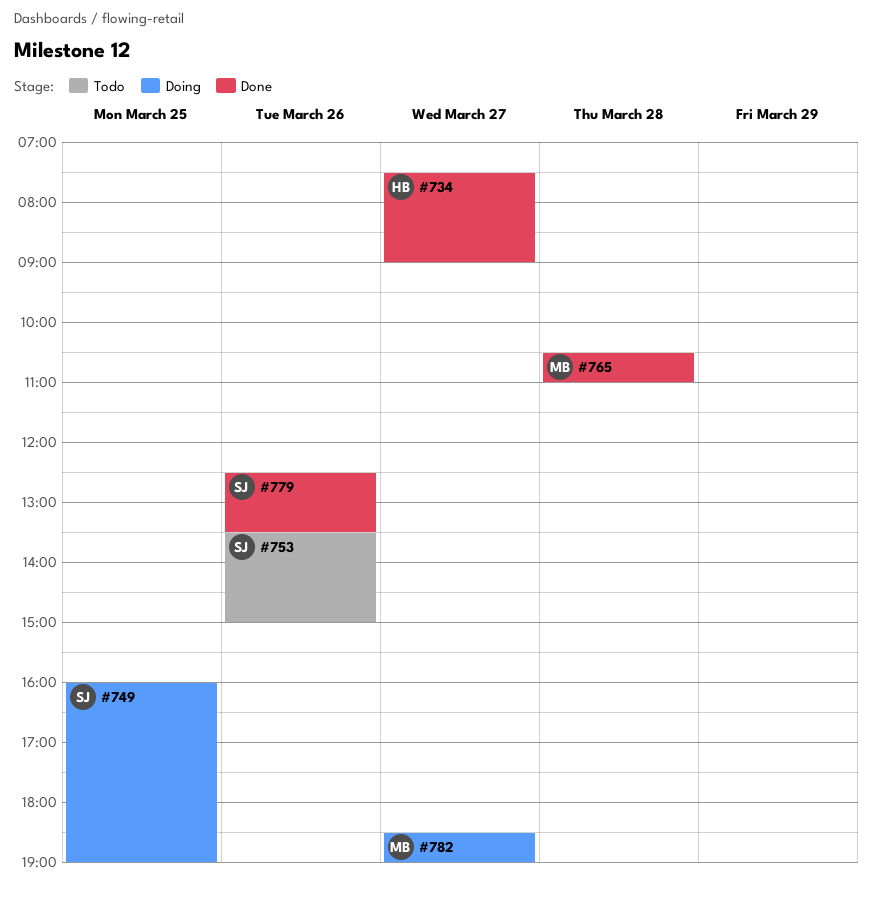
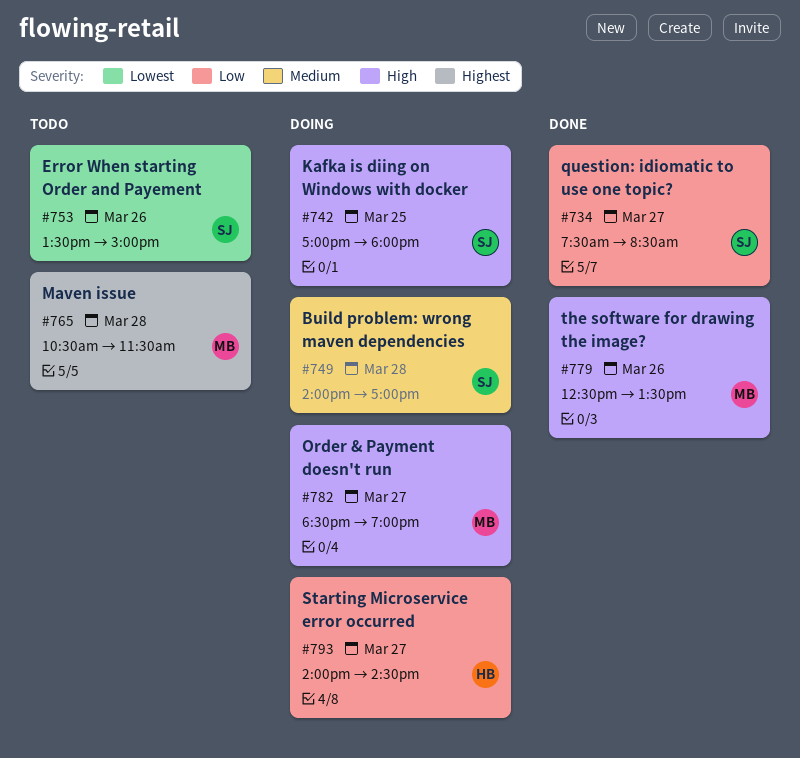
#734, owner: HB -> SJ
#734, ends: 09:00 -> 08:30
#742: none -> present
#749, day: Mar 25 -> Mar 28
#749, begins: 16:00 -> 14:00
#749, ends: 19:00 -> 17:00
#765, status: Done -> Todo
#765, ends: 11:00 -> 11:30
#779, owner: SJ -> MB
#793: none -> present

